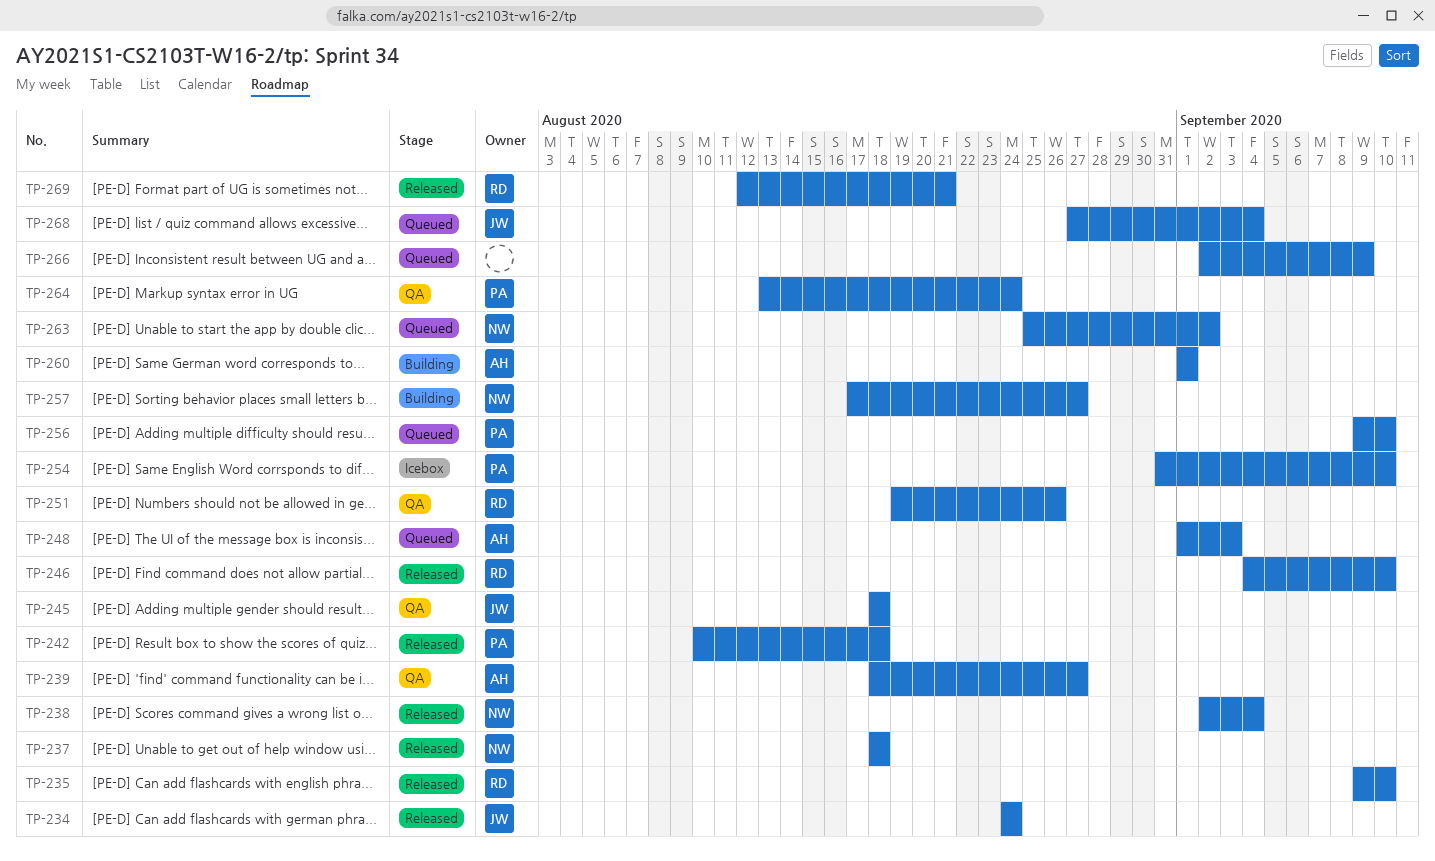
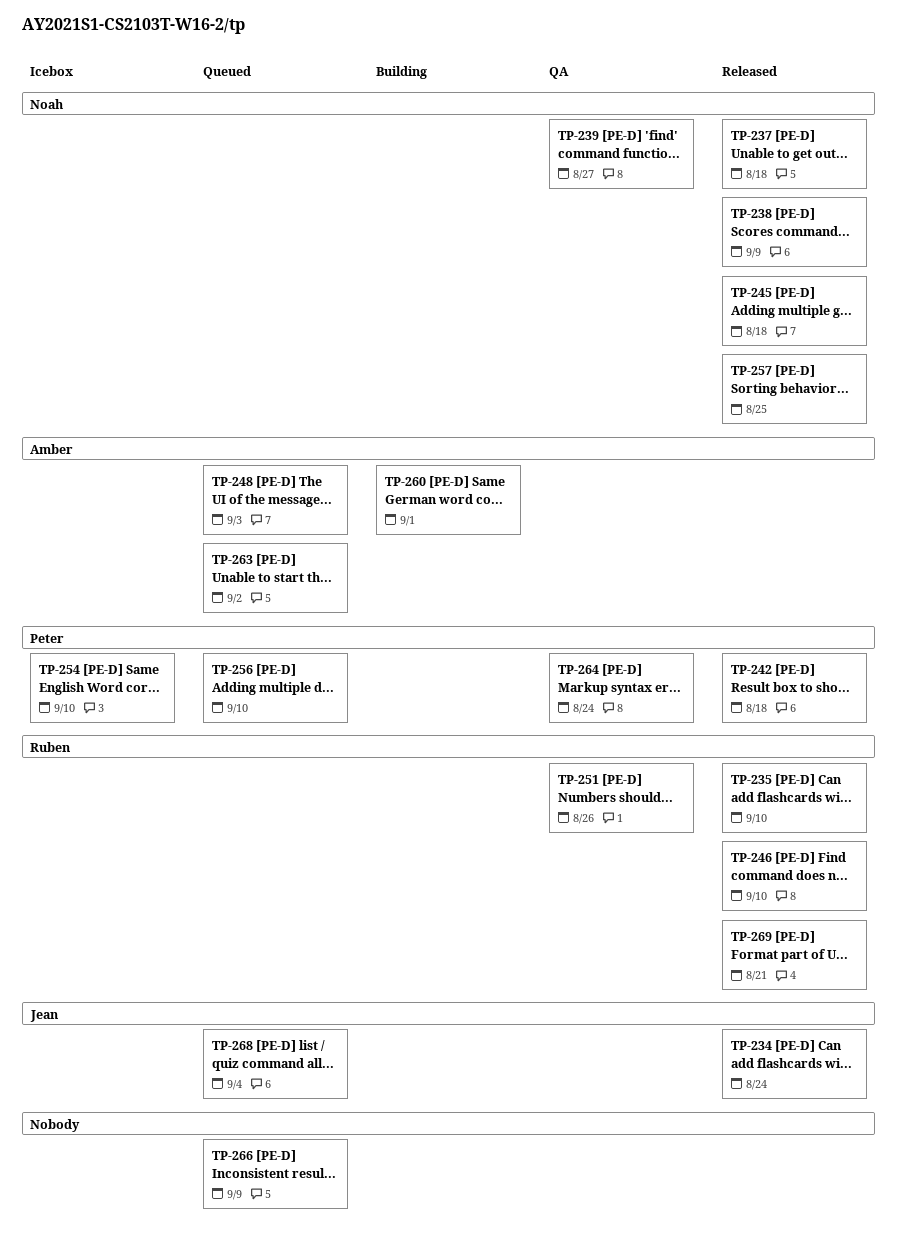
TP-238, due: Sep 4 -> Sep 9
TP-239, owner: Amber -> Noah
TP-245, status: QA -> Released
TP-245, owner: Jean -> Noah
TP-257, status: Building -> Released
TP-257, due: Aug 27 -> Aug 25
TP-263, owner: Noah -> Amber

